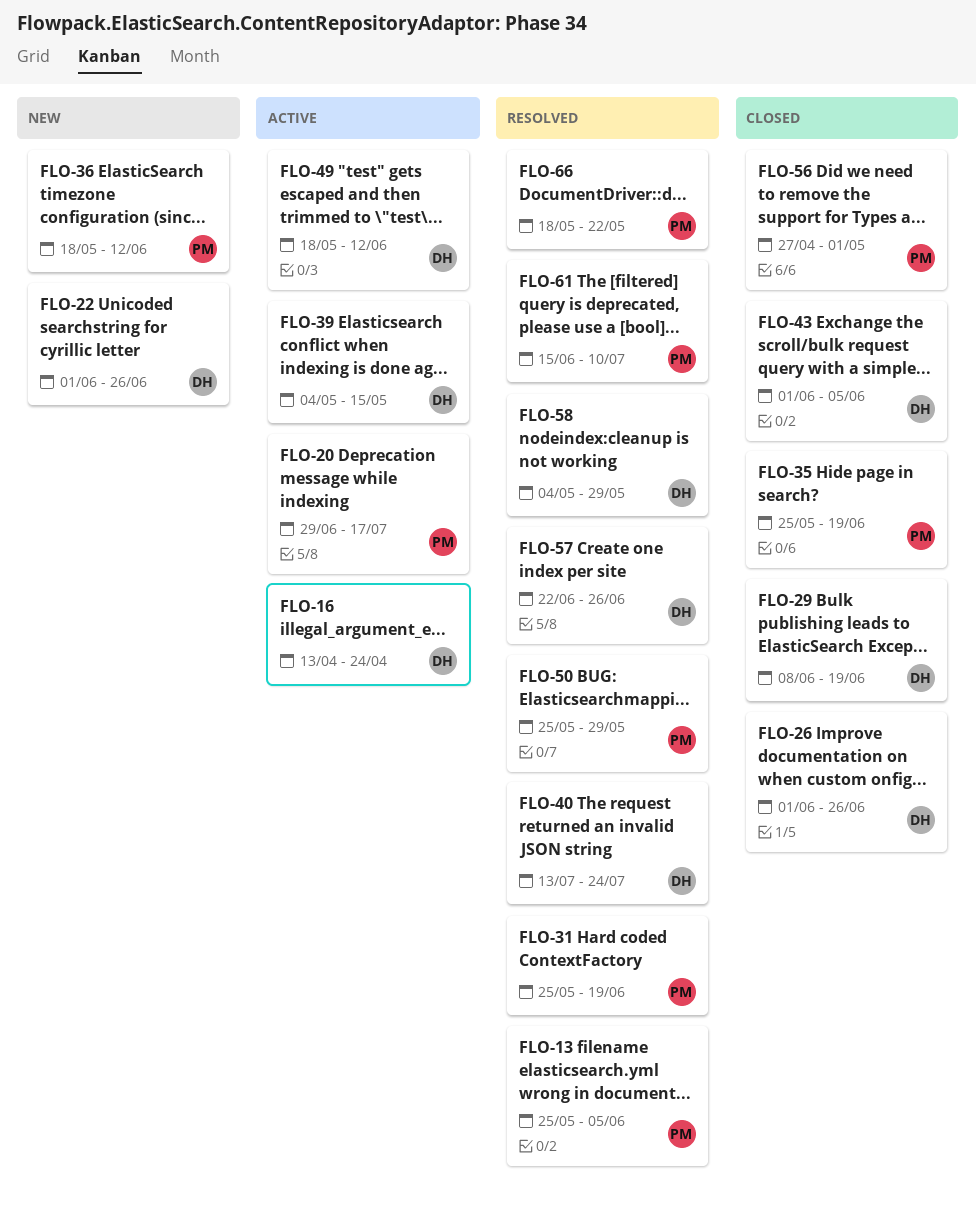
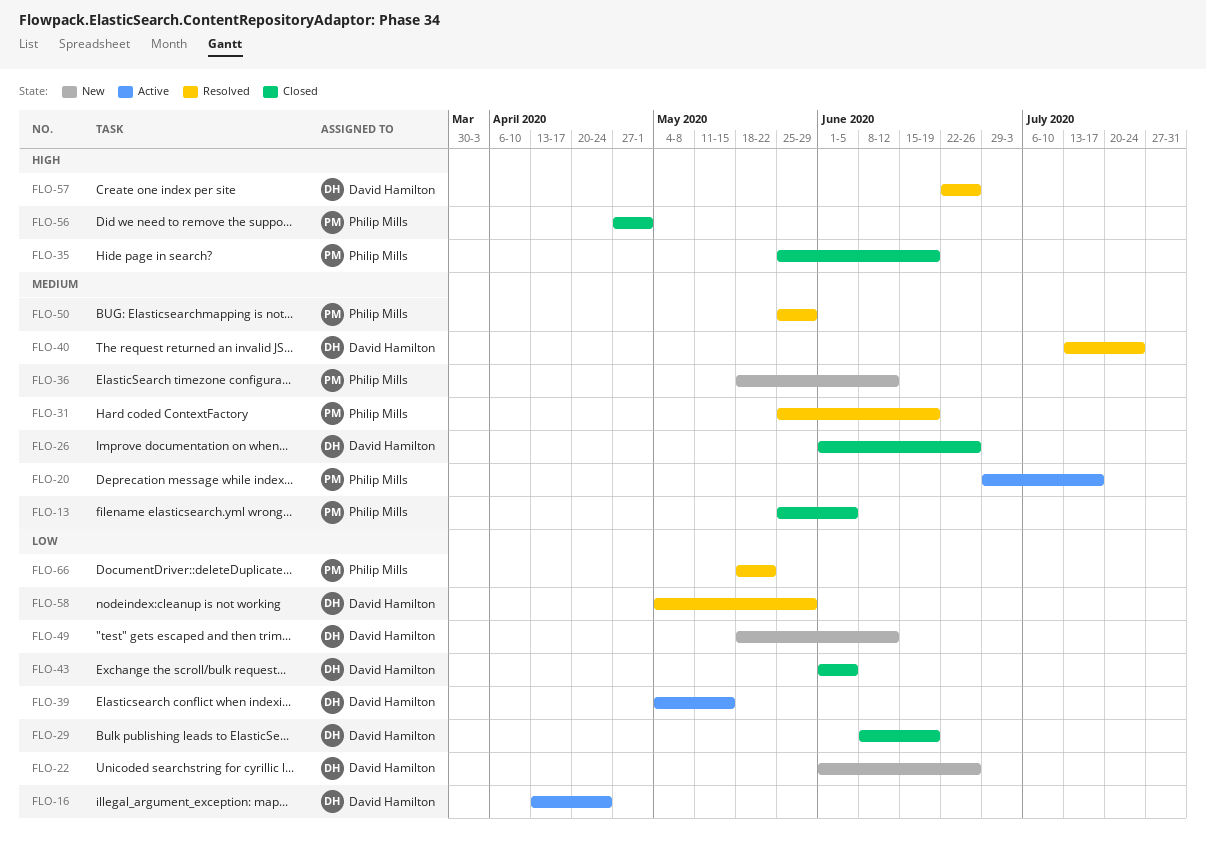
FLO-13, status: Resolved -> Closed
FLO-49, status: Active -> New
FLO-61: present -> none

